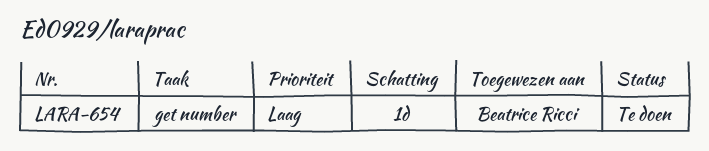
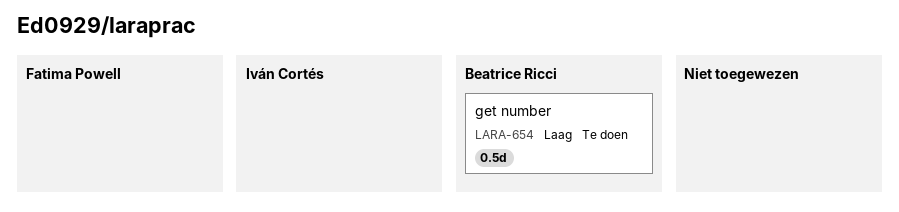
LARA-654, estimate: 1d -> 0.5d

